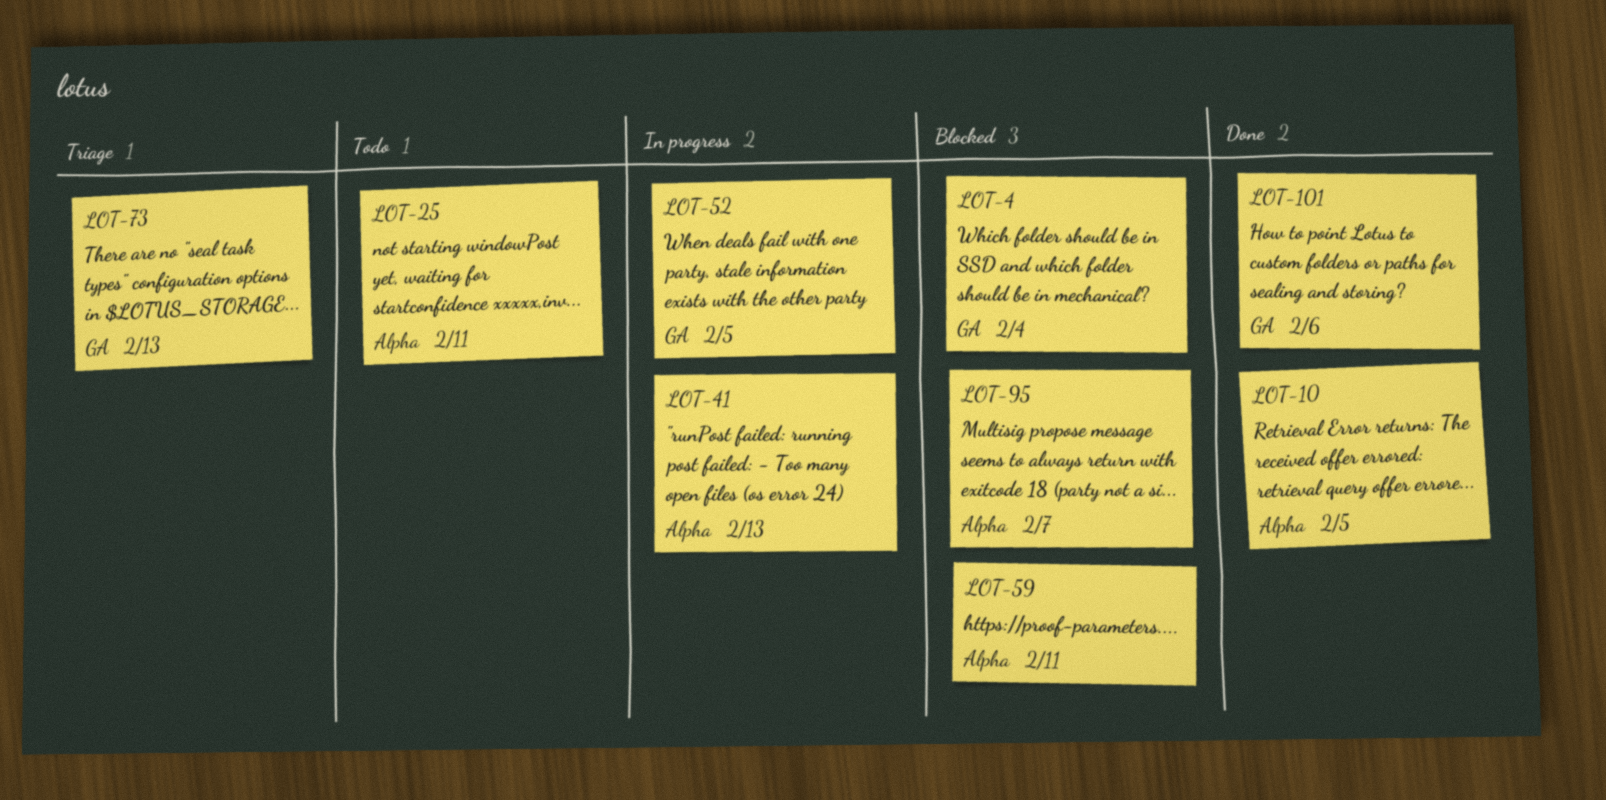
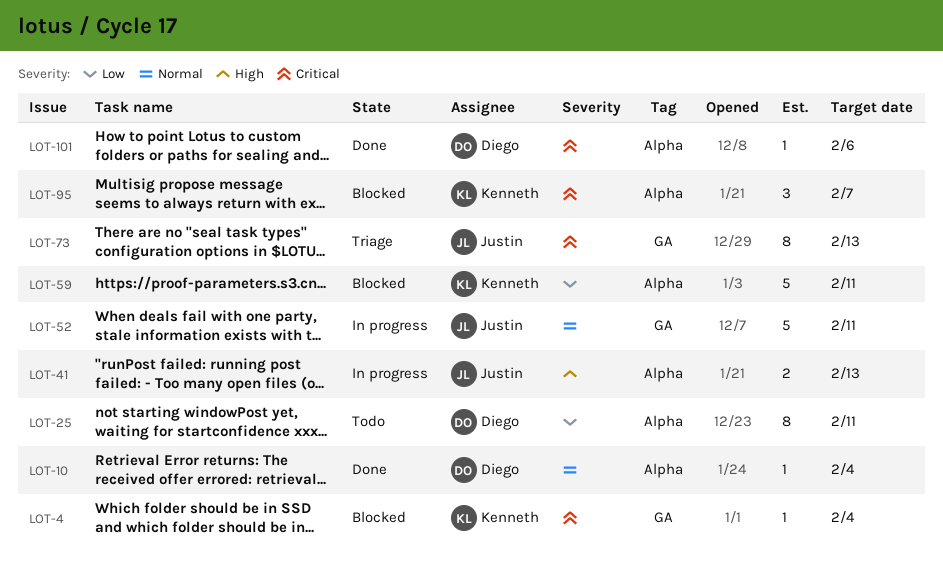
LOT-10, due: Feb 5 -> Feb 4
LOT-52, due: Feb 5 -> Feb 11
LOT-101, label: GA -> Alpha

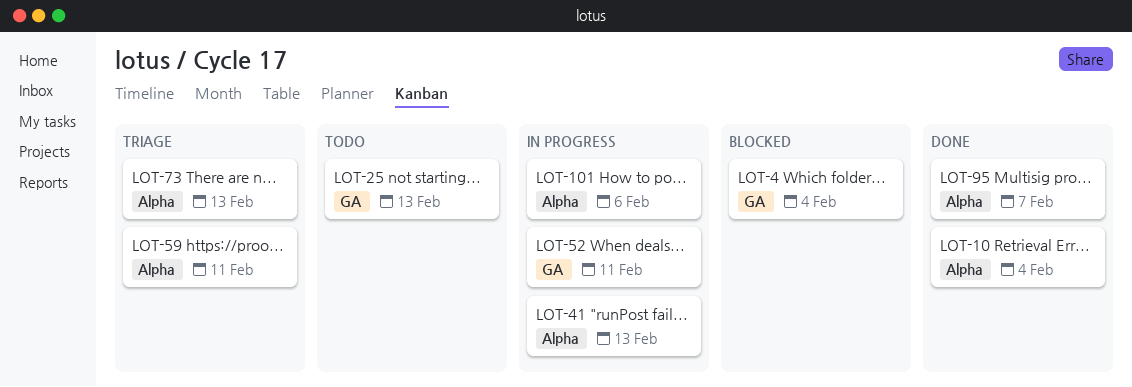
LOT-25, label: Alpha -> GA
LOT-25, due: Feb 11 -> Feb 13
LOT-59, status: Blocked -> Triage
LOT-73, label: GA -> Alpha
LOT-95, status: Blocked -> Done
LOT-101, status: Done -> In progress

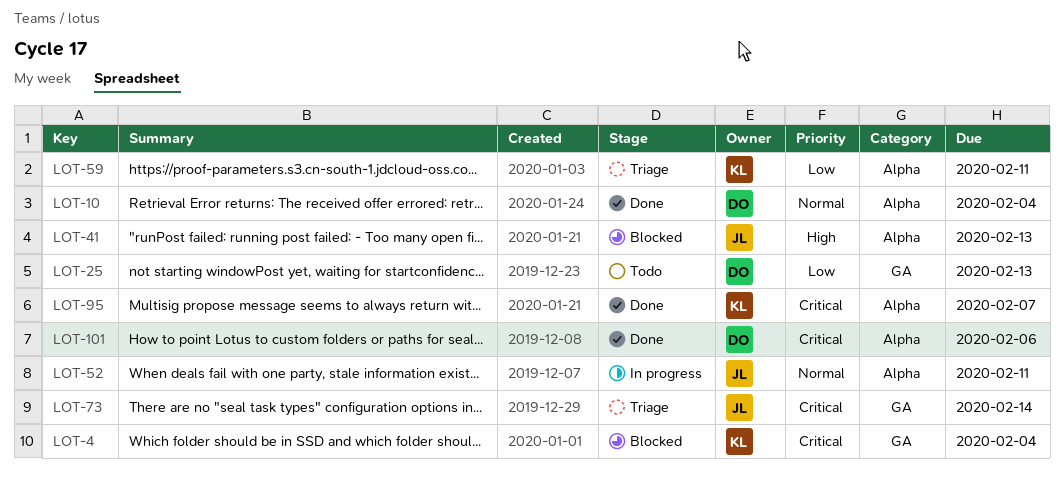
LOT-41, status: In progress -> Blocked
LOT-52, label: GA -> Alpha
LOT-73, label: Alpha -> GA
LOT-73, due: Feb 13 -> Feb 14
LOT-101, status: In progress -> Done

